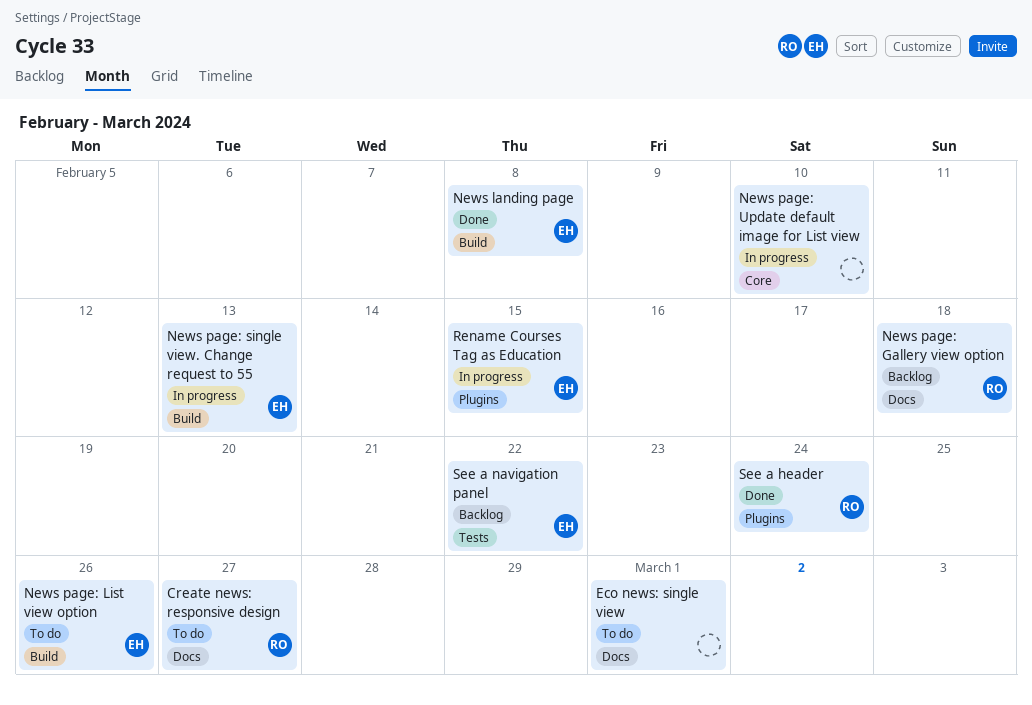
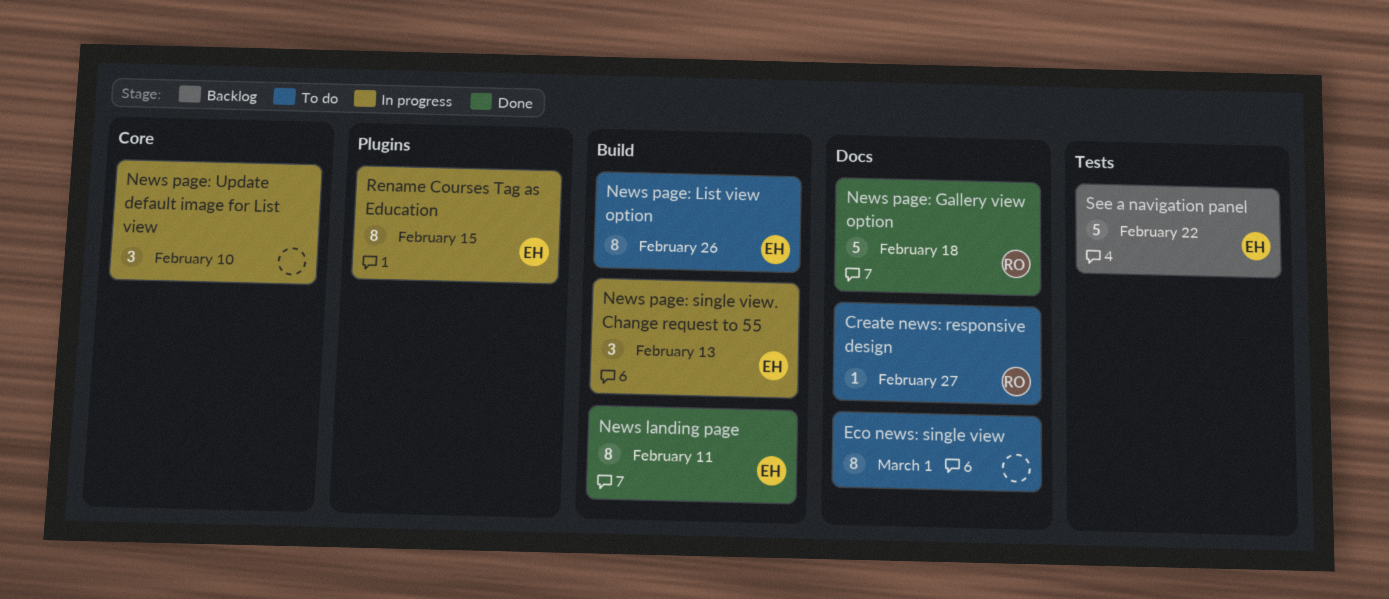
News landing page, due: Feb 8 -> Feb 11
News page: Gallery view option, status: Backlog -> Done
See a header: present -> none

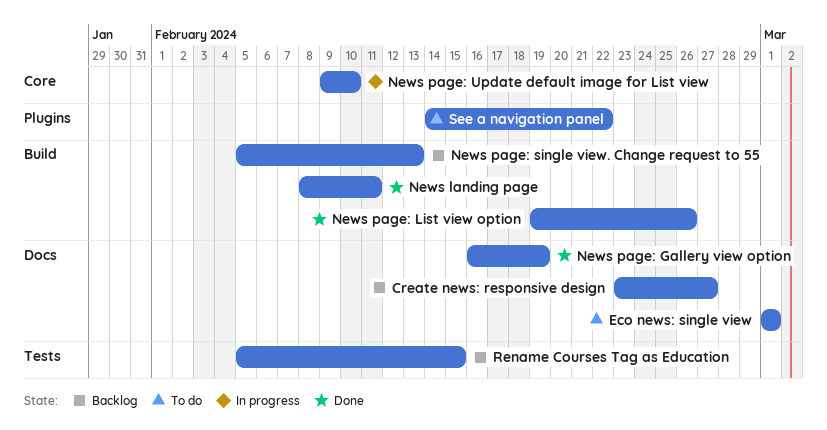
Create news: responsive design, status: To do -> Backlog
News page: Gallery view option, due: Feb 18 -> Feb 19
News page: List view option, status: To do -> Done
News page: single view. Change request to 55, status: In progress -> Backlog
Rename Courses Tag as Education, status: In progress -> Backlog
Rename Courses Tag as Education, label: Plugins -> Tests
See a navigation panel, status: Backlog -> To do
See a navigation panel, label: Tests -> Plugins

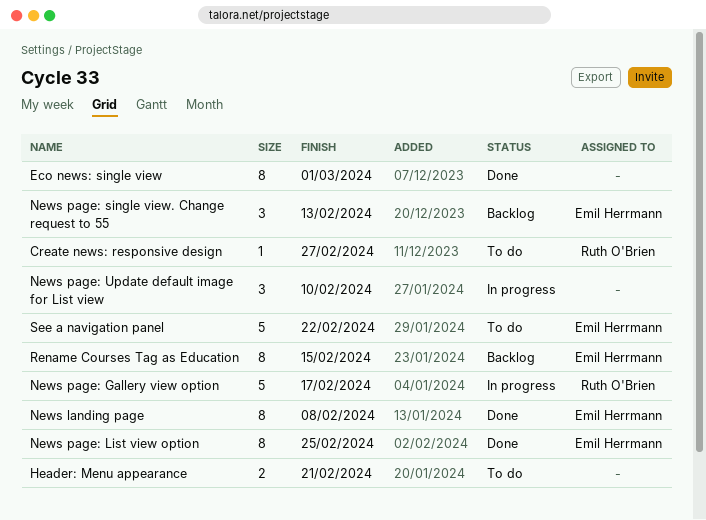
Create news: responsive design, status: Backlog -> To do
Eco news: single view, status: To do -> Done
Header: Menu appearance: none -> present
News landing page, due: Feb 11 -> Feb 8
News page: Gallery view option, status: Done -> In progress
News page: Gallery view option, due: Feb 19 -> Feb 17
News page: List view option, due: Feb 26 -> Feb 25

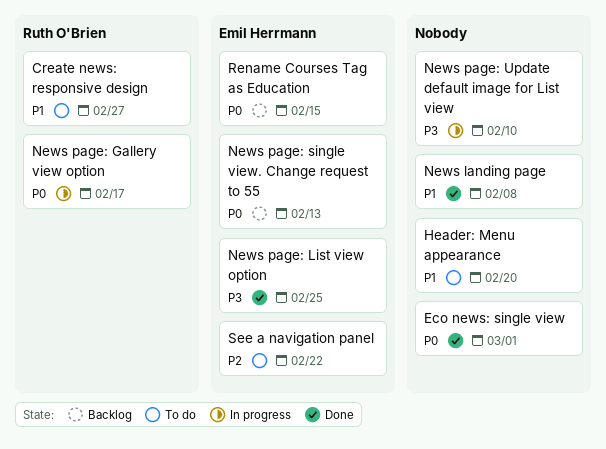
Header: Menu appearance, due: Feb 21 -> Feb 20
News landing page, owner: Emil Herrmann -> none

